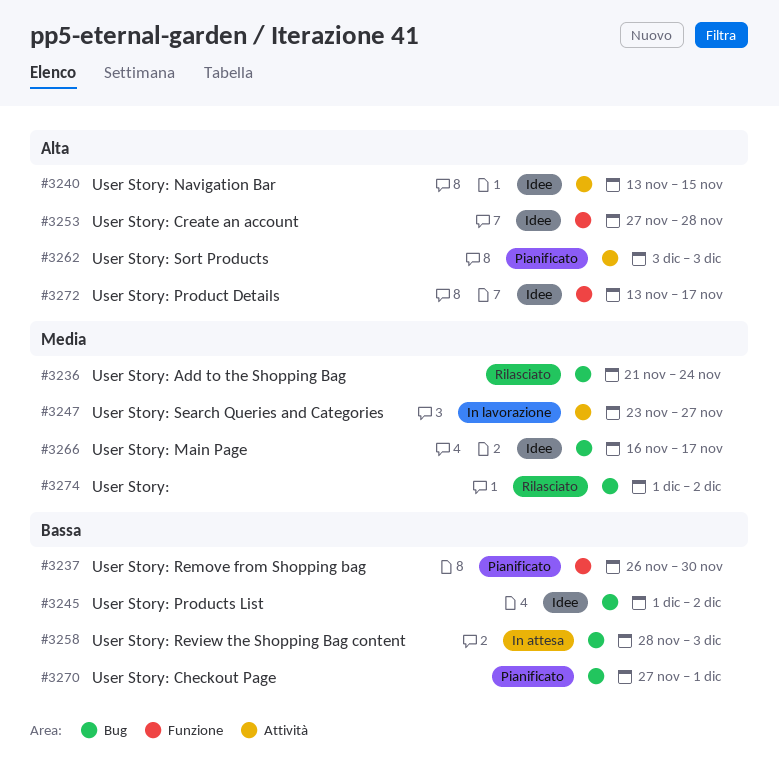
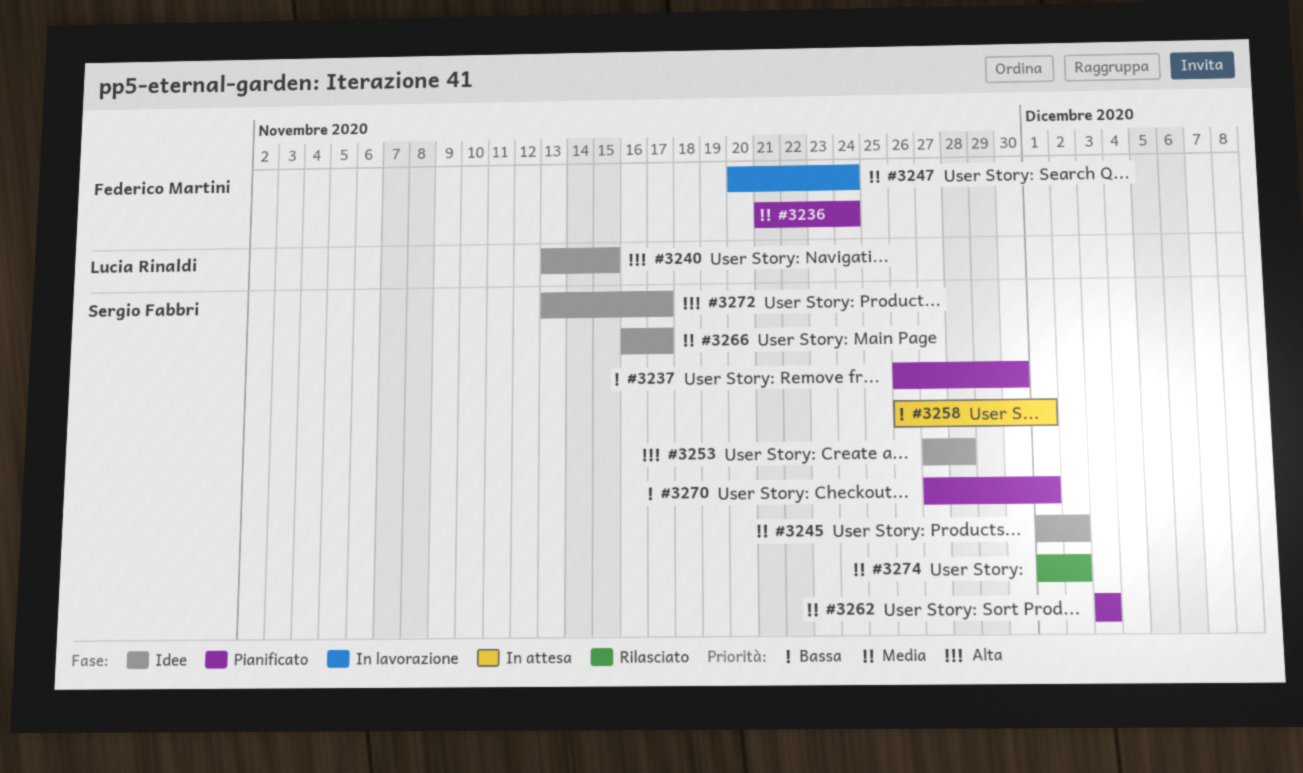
#3236, status: Rilasciato -> Pianificato
#3245, priority: Bassa -> Media
#3247, start: Nov 23 -> Nov 20
#3247, due: Nov 27 -> Nov 24
#3258, start: Nov 28 -> Nov 26
#3258, due: Dec 3 -> Dec 1
#3262, priority: Alta -> Media

